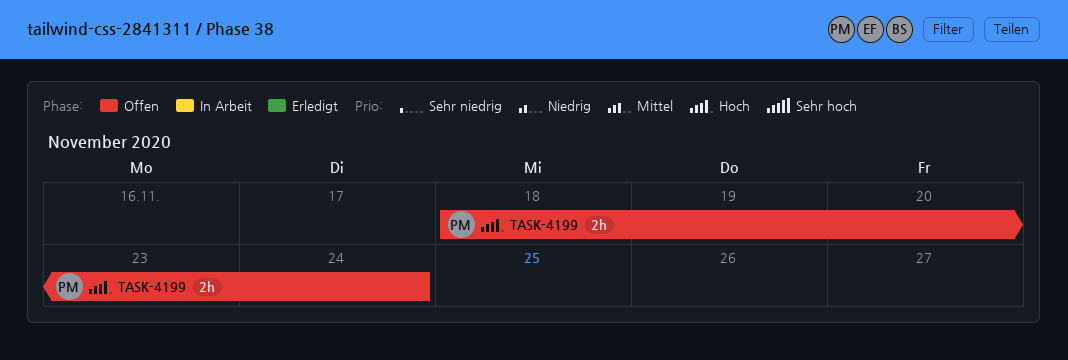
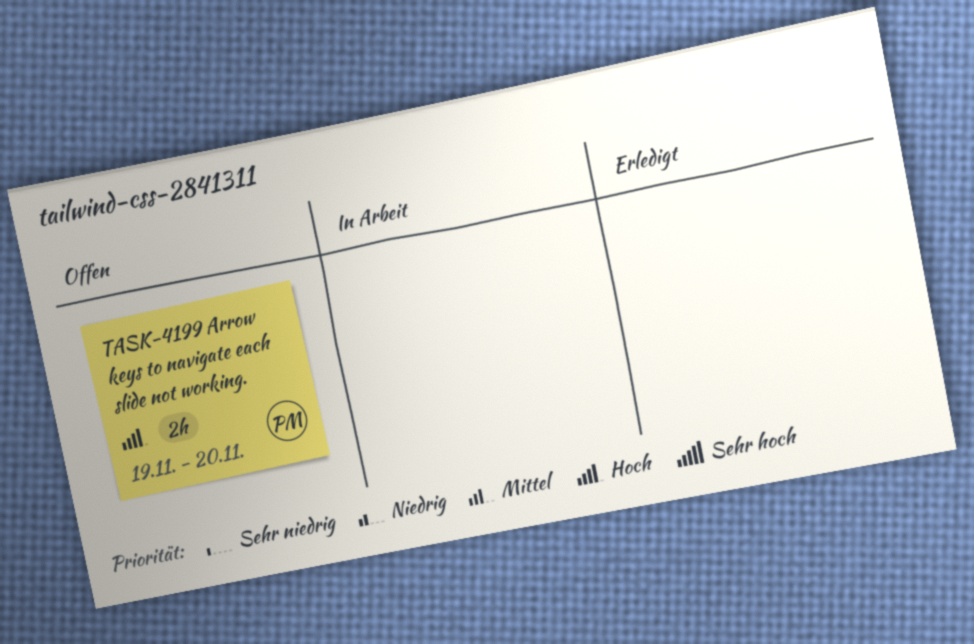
TASK-4199, start: Nov 18 -> Nov 19
TASK-4199, due: Nov 24 -> Nov 20

